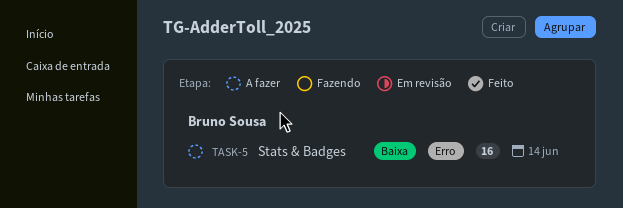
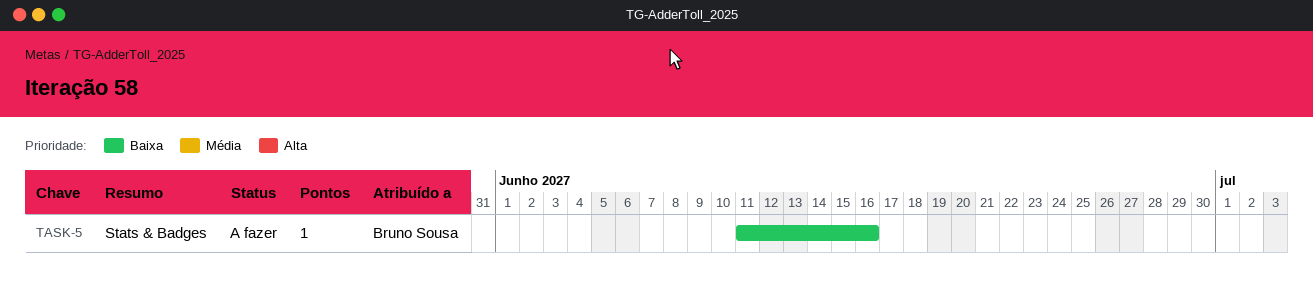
TASK-5, estimate: 16 -> 1
TASK-5, due: Jun 14 -> Jun 16

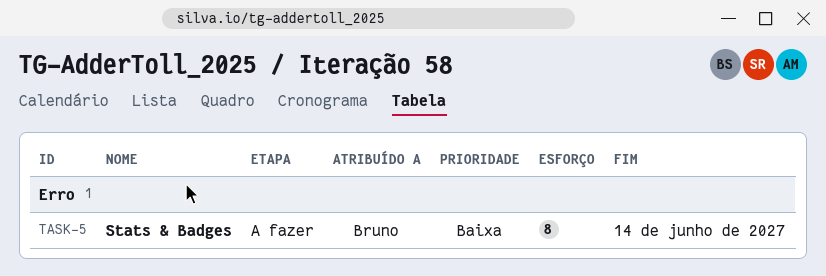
TASK-5, estimate: 1 -> 8
TASK-5, due: Jun 16 -> Jun 14

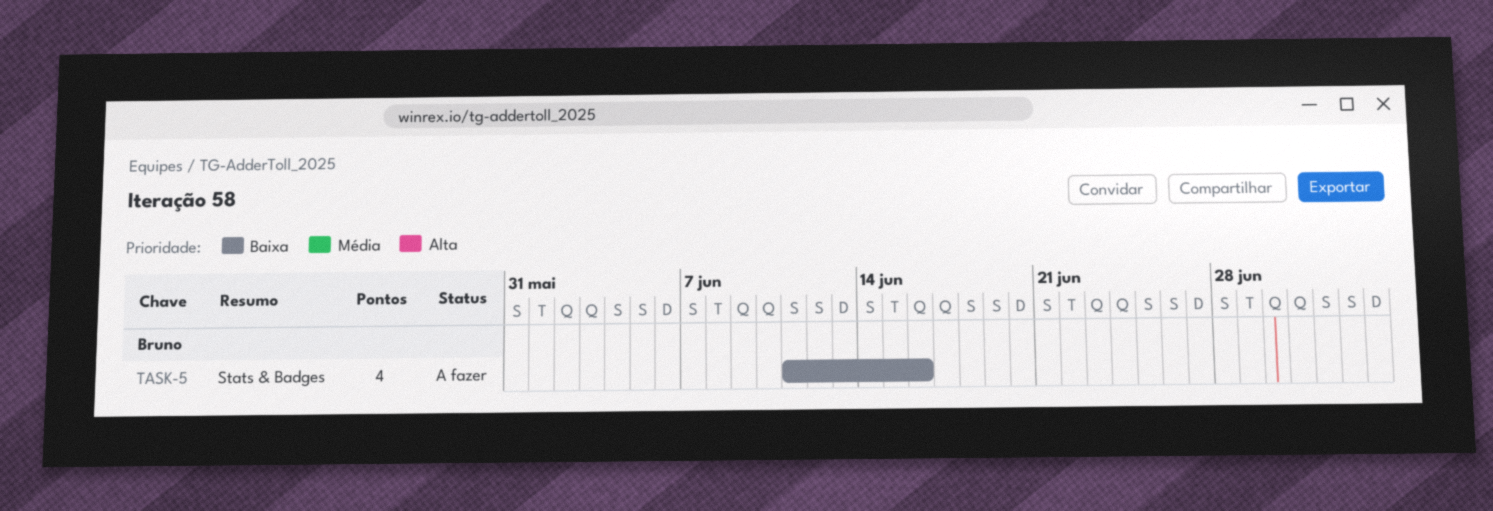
TASK-5, estimate: 8 -> 4
TASK-5, due: Jun 14 -> Jun 16

